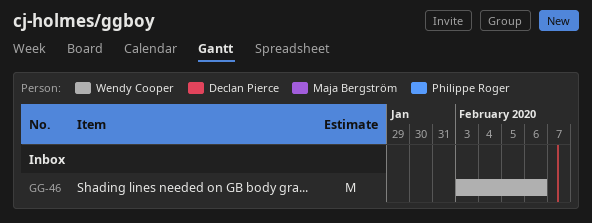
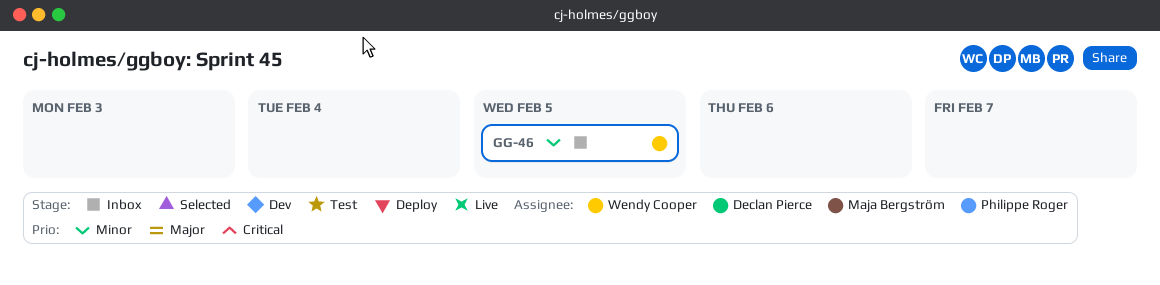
GG-46, due: Feb 6 -> Feb 5

